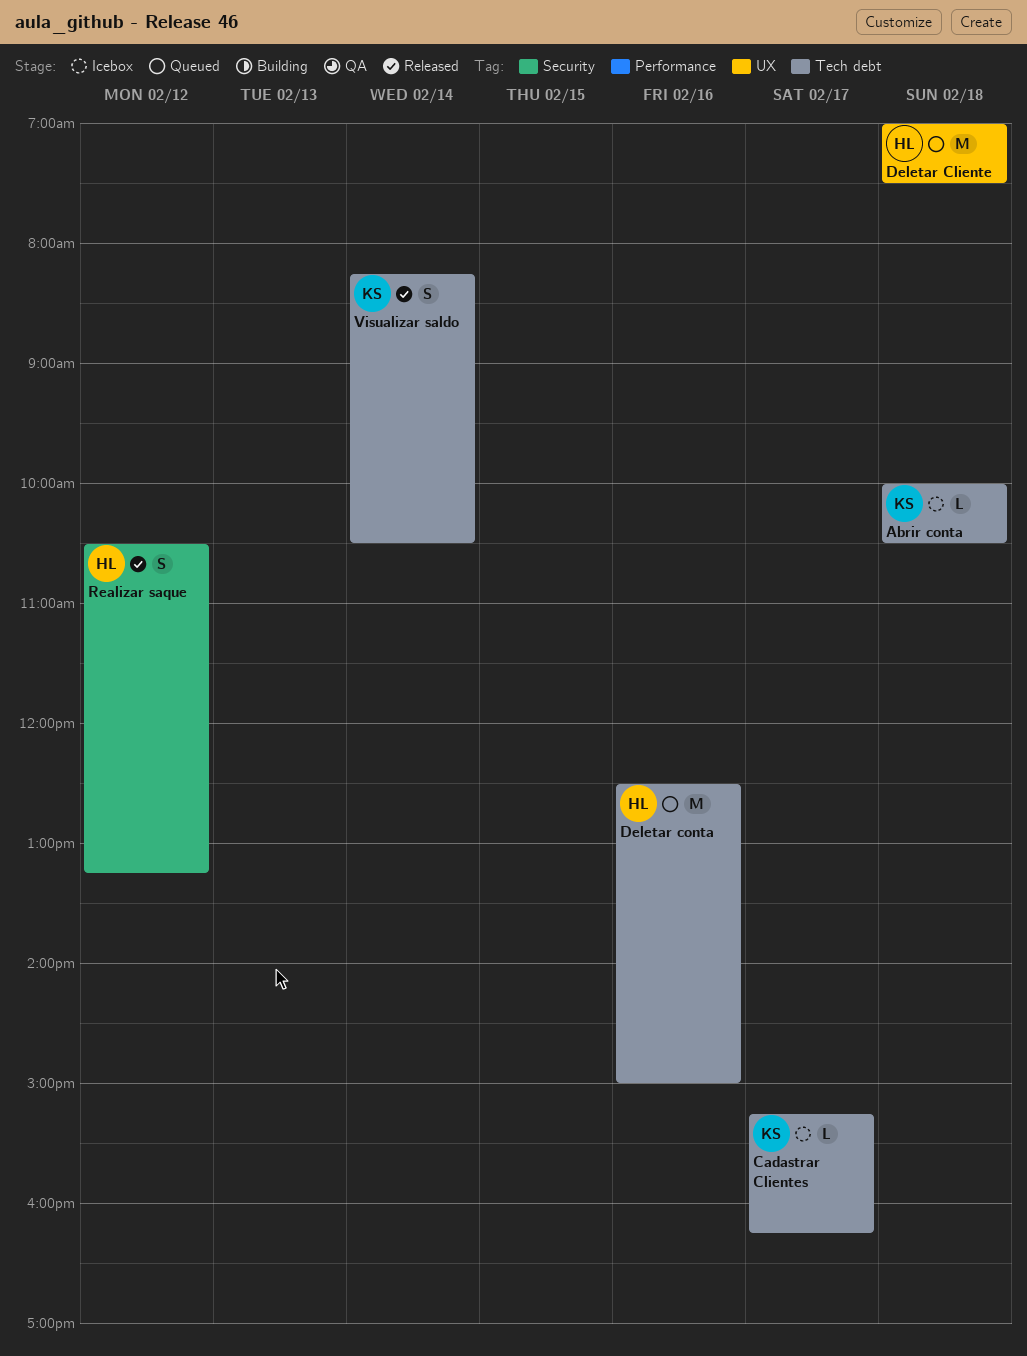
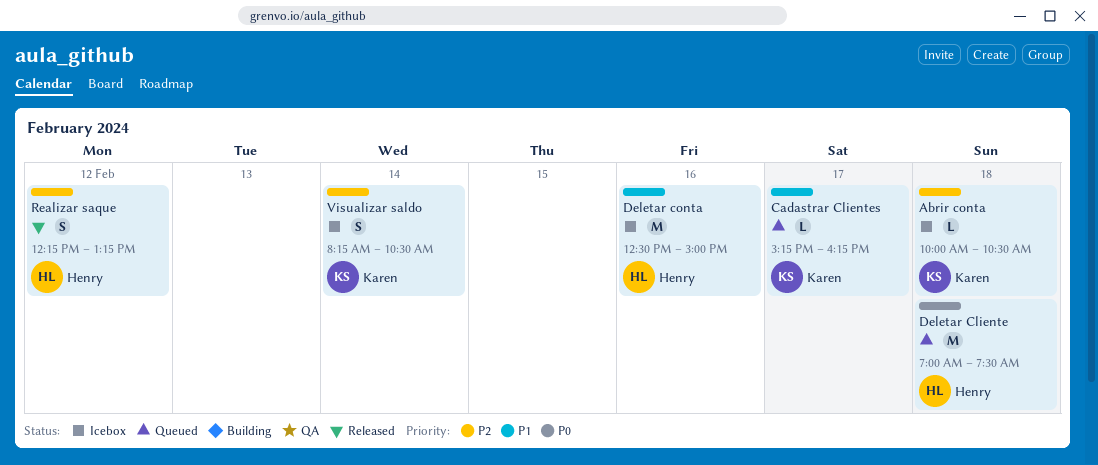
Cadastrar Clientes, status: Icebox -> Queued
Deletar conta, status: Queued -> Icebox
Realizar saque, begins: 10:30 -> 12:15
Visualizar saldo, status: Released -> Icebox

